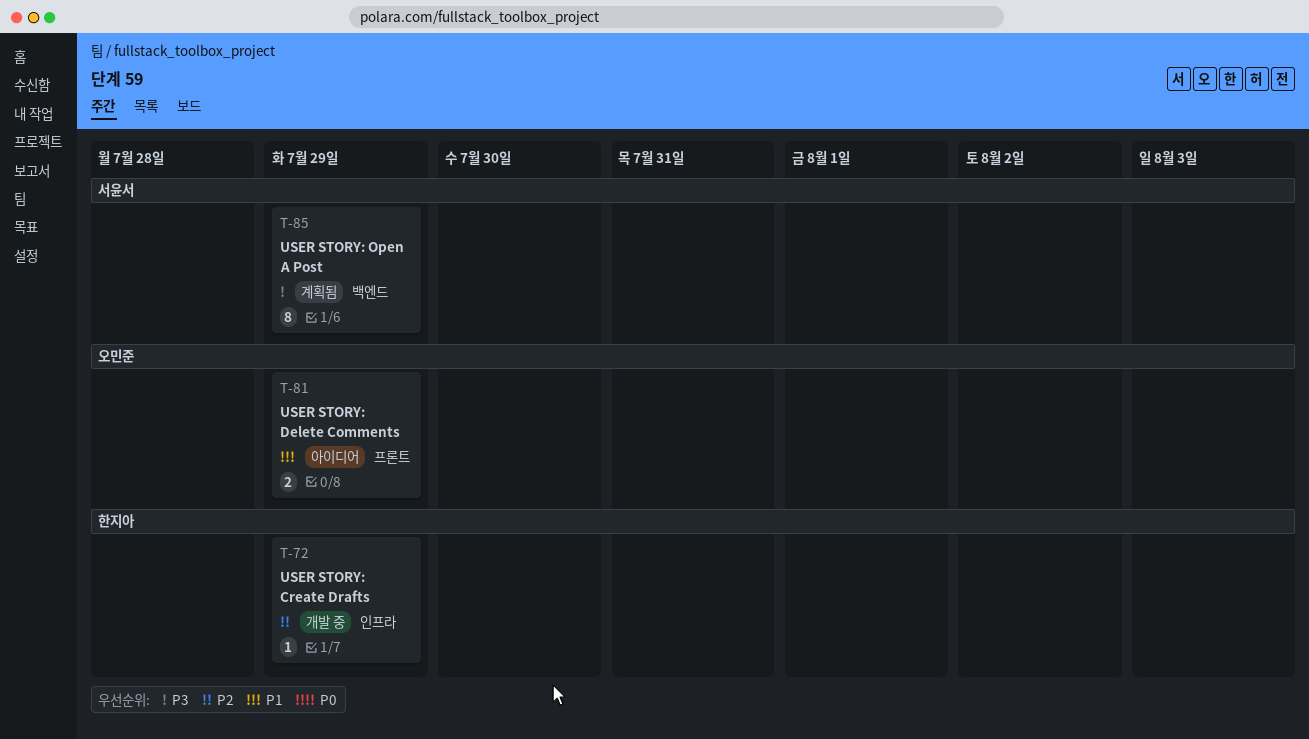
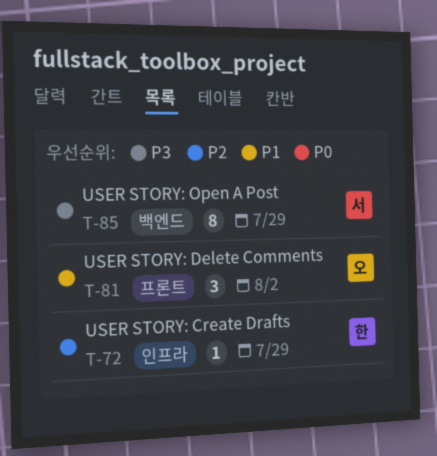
T-81, estimate: 2 -> 3
T-81, due: Jul 29 -> Aug 2

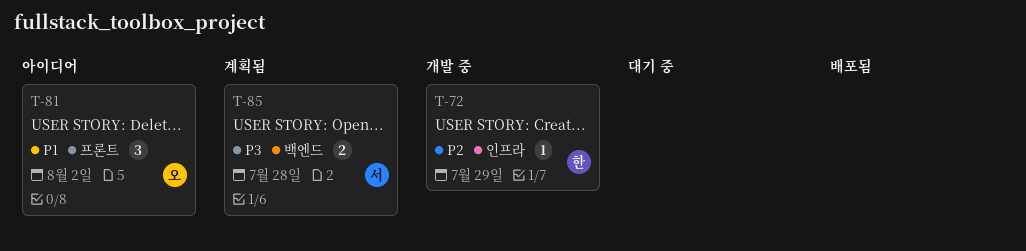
T-85, estimate: 8 -> 2
T-85, due: Jul 29 -> Jul 28

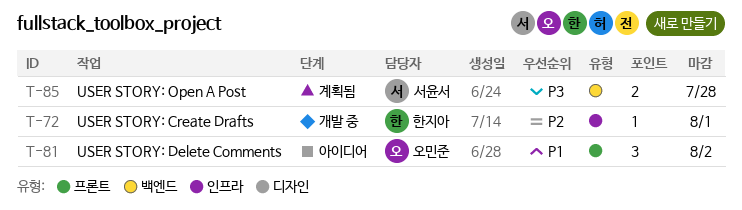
T-72, due: Jul 29 -> Aug 1

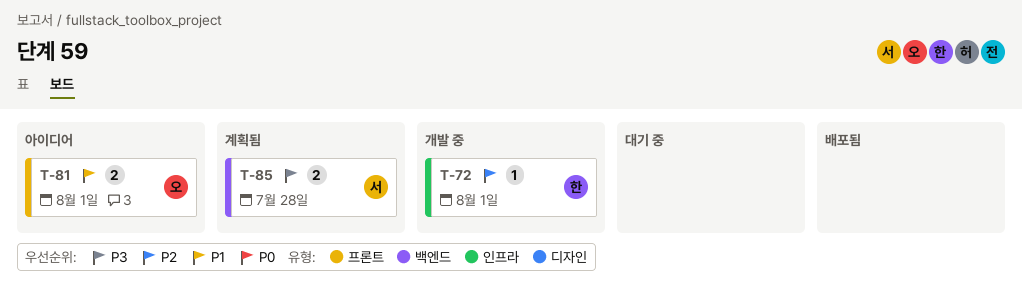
T-81, estimate: 3 -> 2
T-81, due: Aug 2 -> Aug 1

